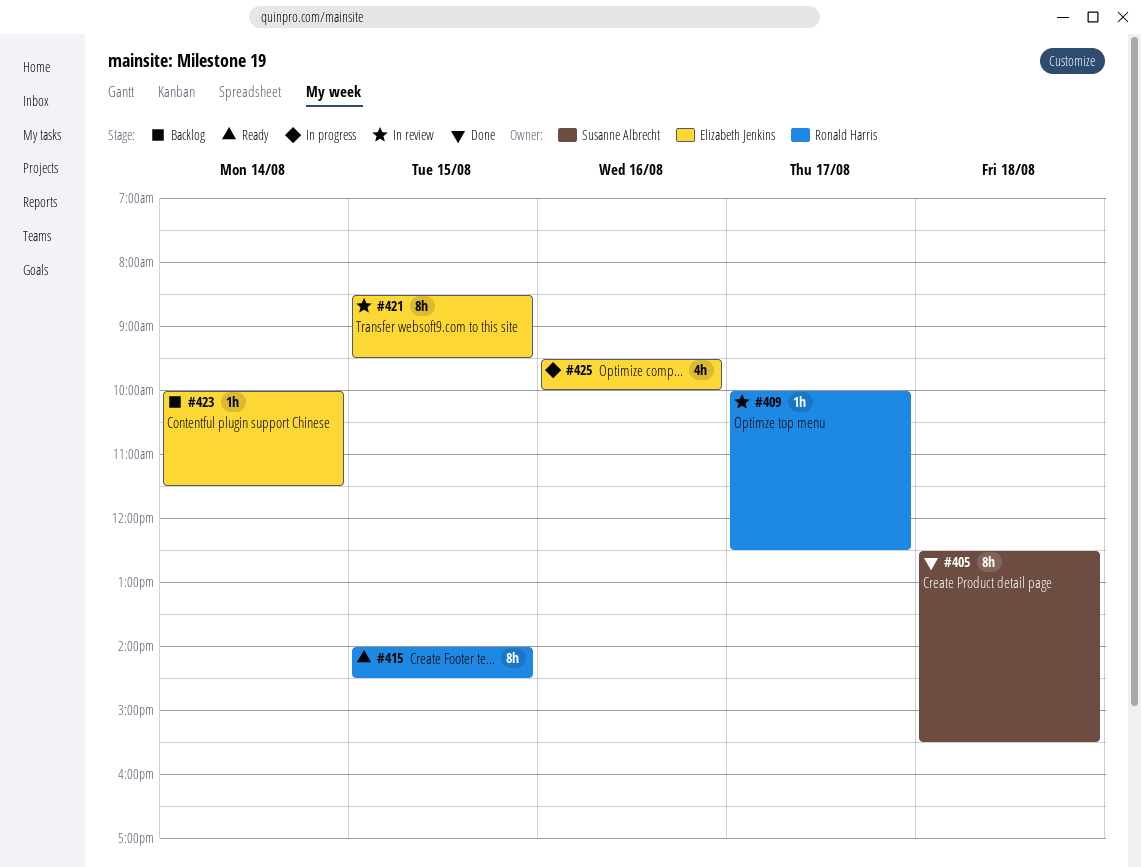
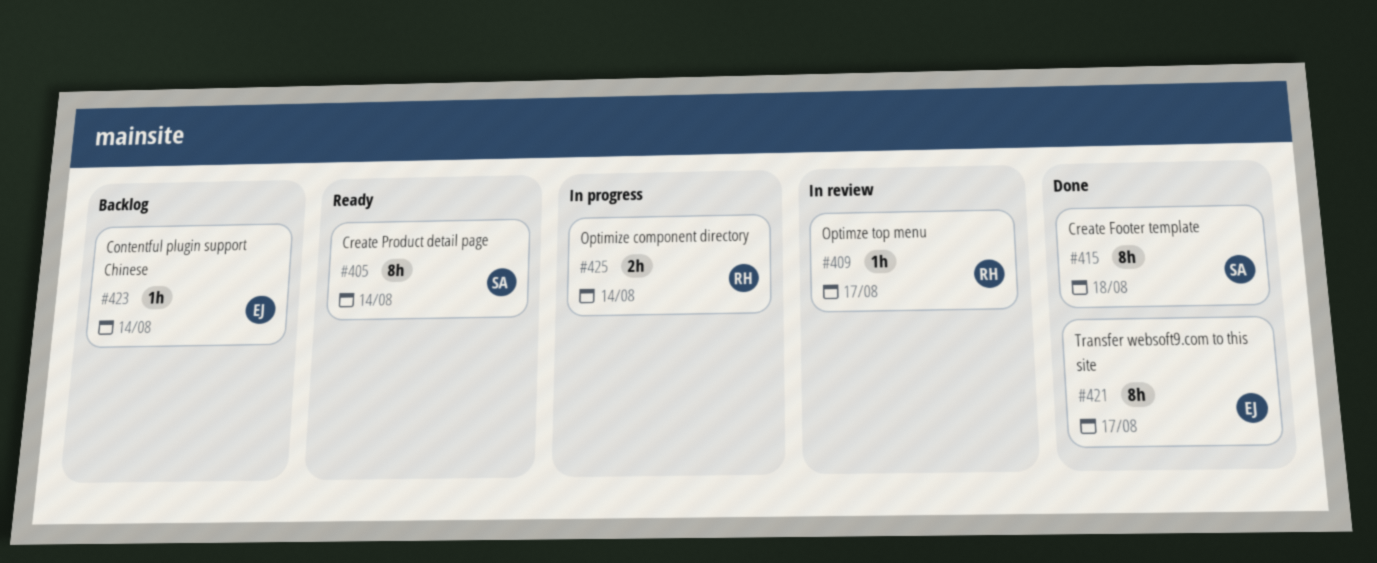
#405, status: Done -> Ready
#405, day: Aug 18 -> Aug 14
#415, status: Ready -> Done
#415, owner: Ronald Harris -> Susanne Albrecht
#415, day: Aug 15 -> Aug 18
#421, status: In review -> Done
#421, day: Aug 15 -> Aug 17
#425, owner: Elizabeth Jenkins -> Ronald Harris
#425, estimate: 4h -> 2h
#425, day: Aug 16 -> Aug 14

